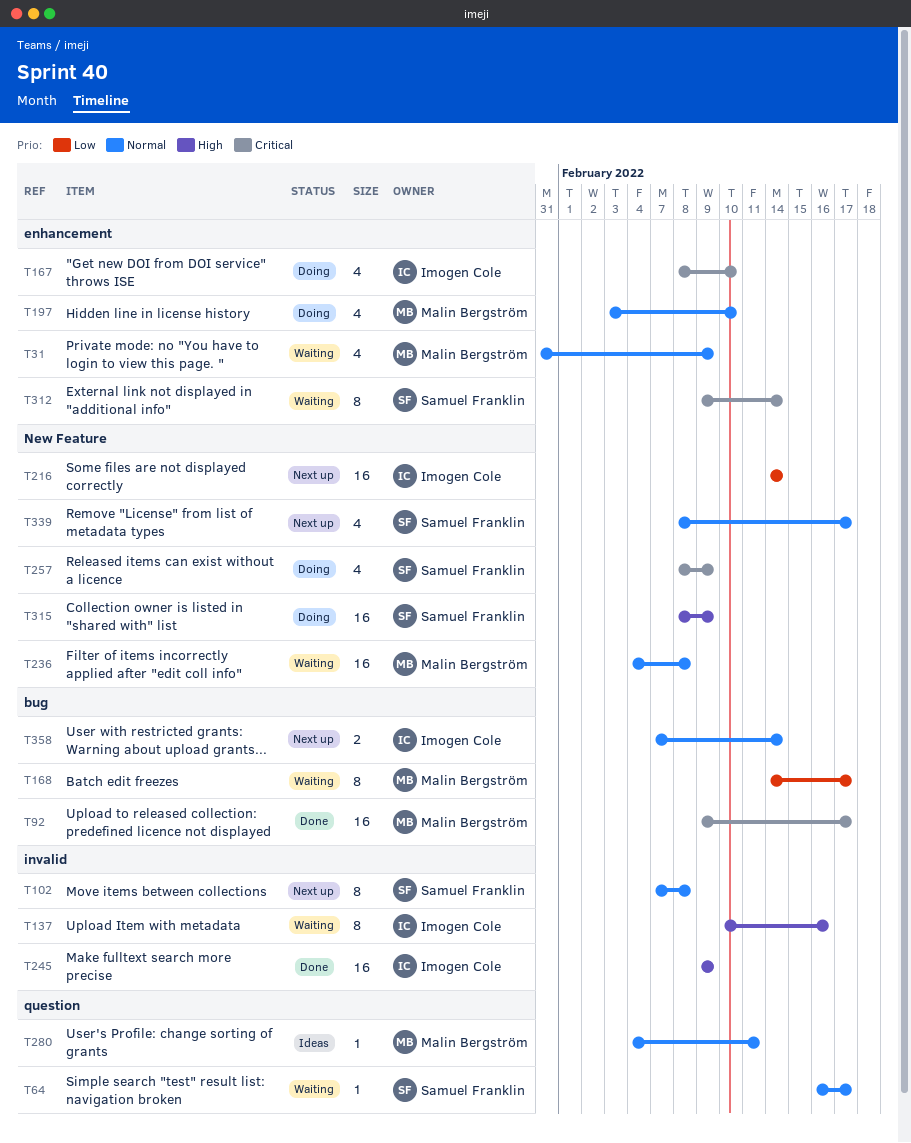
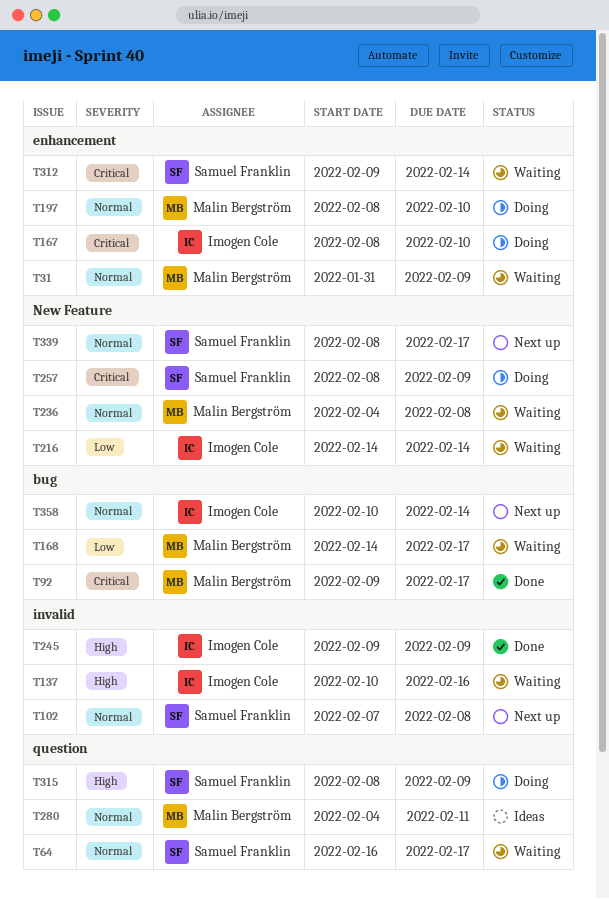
T197, start: Feb 3 -> Feb 8
T216, status: Next up -> Waiting
T315, label: New Feature -> question
T358, start: Feb 7 -> Feb 10

